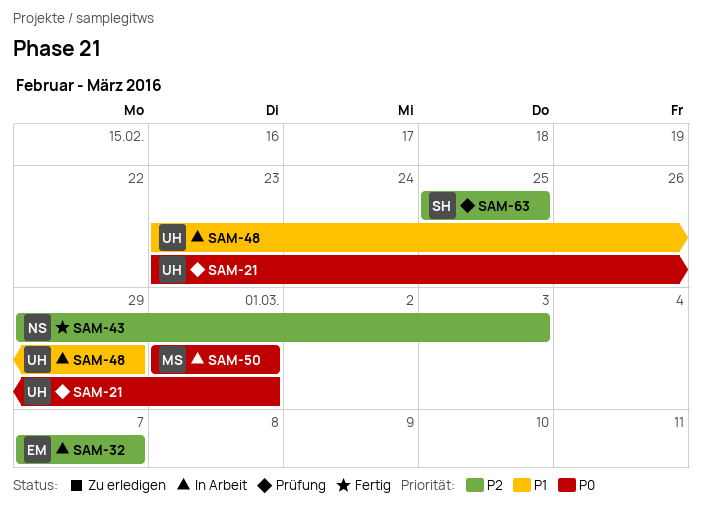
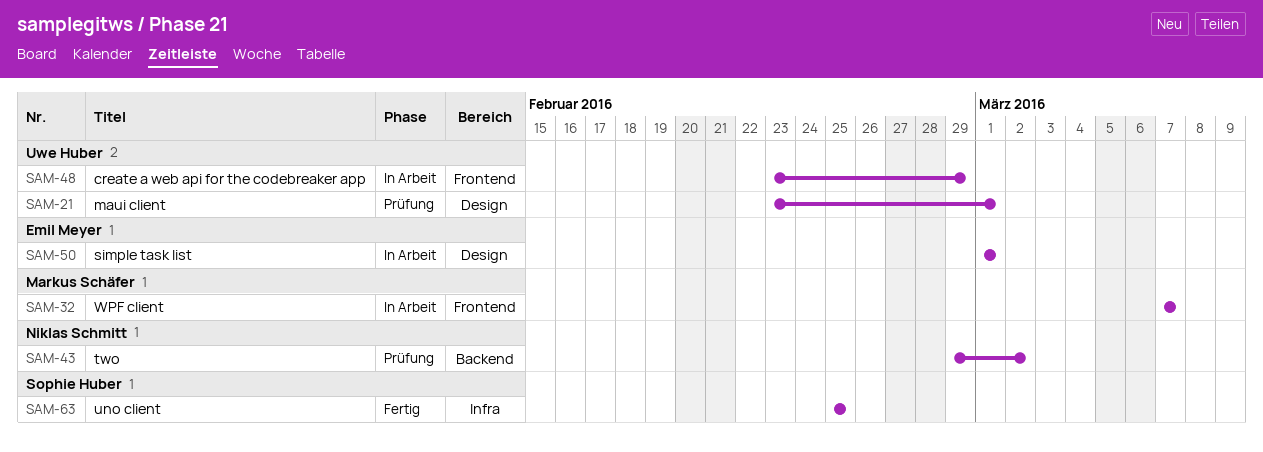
SAM-32, owner: Emil Meyer -> Markus Schäfer
SAM-43, status: Fertig -> Prüfung
SAM-43, due: Mar 3 -> Mar 2
SAM-50, owner: Markus Schäfer -> Emil Meyer
SAM-63, status: Prüfung -> Fertig

